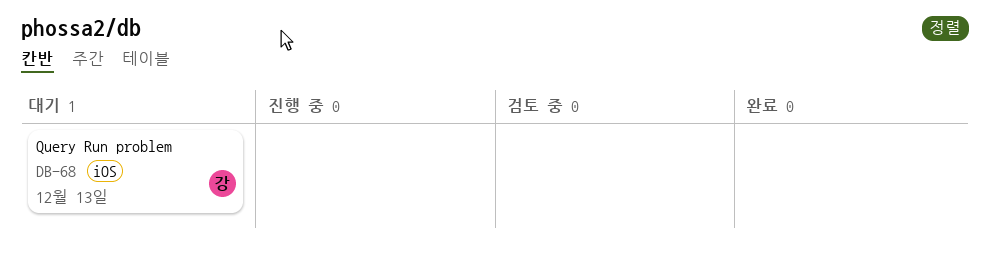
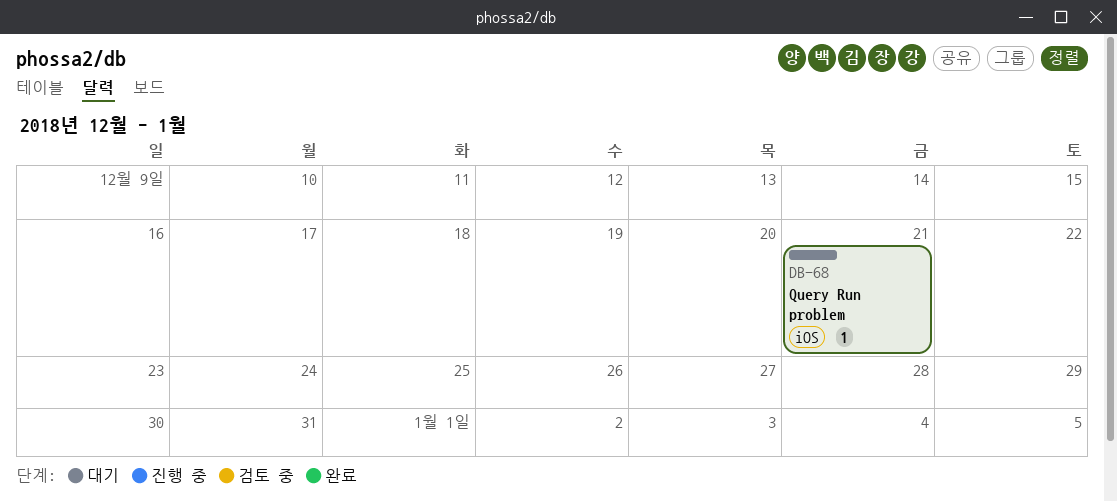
DB-68, due: Dec 13 -> Dec 21

